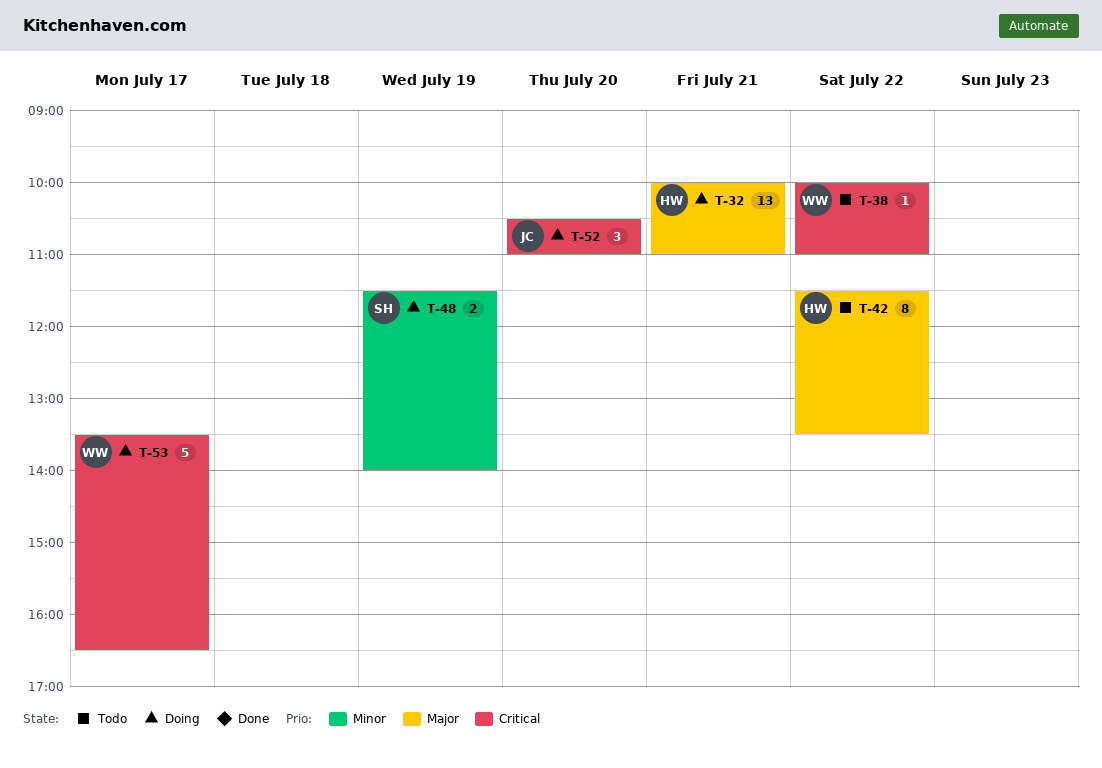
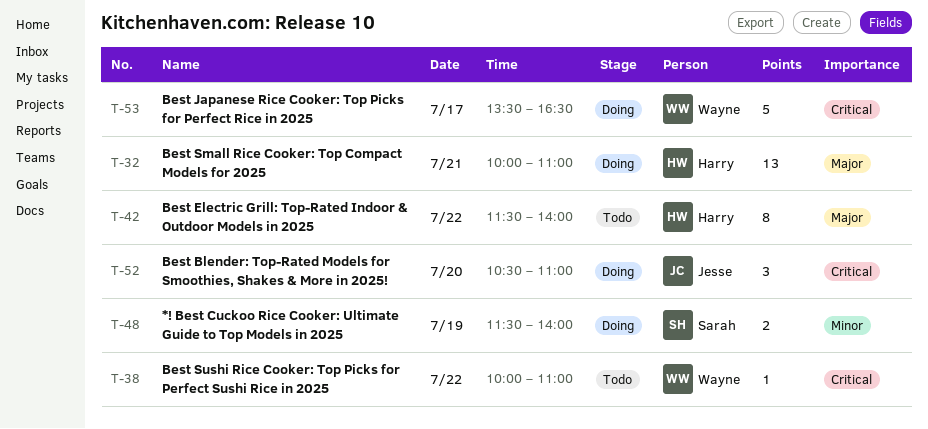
T-42, ends: 13:30 -> 14:00

